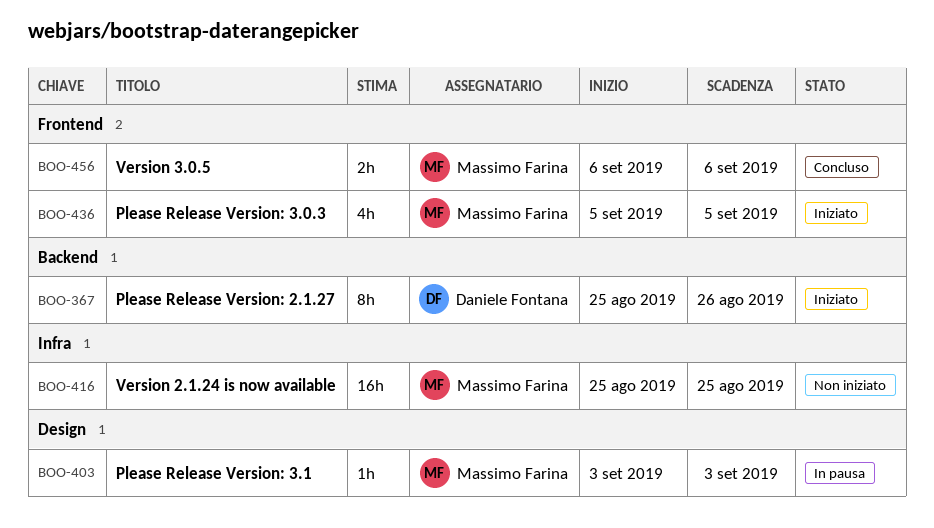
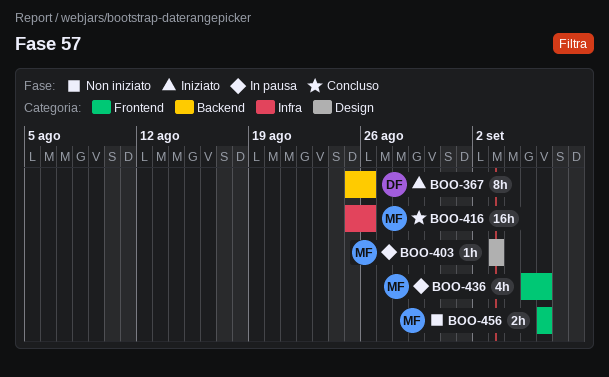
BOO-416, status: Non iniziato -> Concluso
BOO-416, due: Aug 25 -> Aug 26
BOO-436, status: Iniziato -> In pausa
BOO-436, due: Sep 5 -> Sep 6
BOO-456, status: Concluso -> Non iniziato

